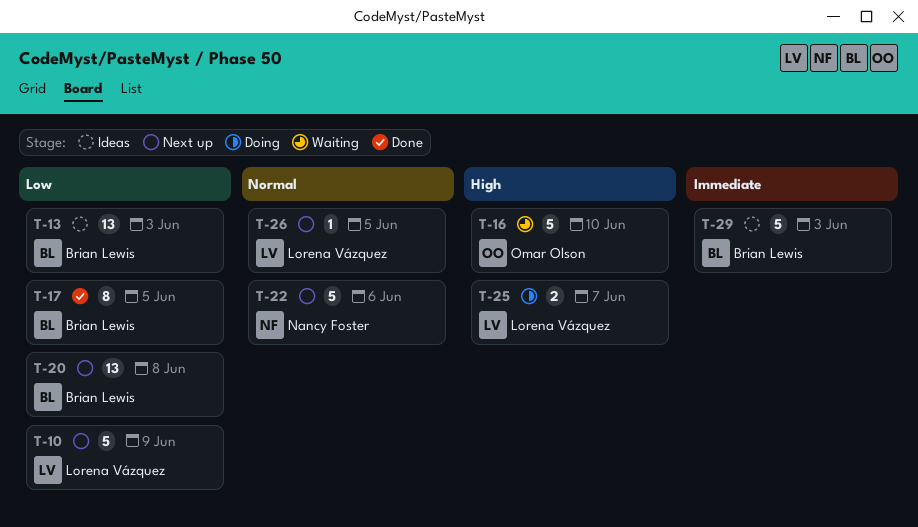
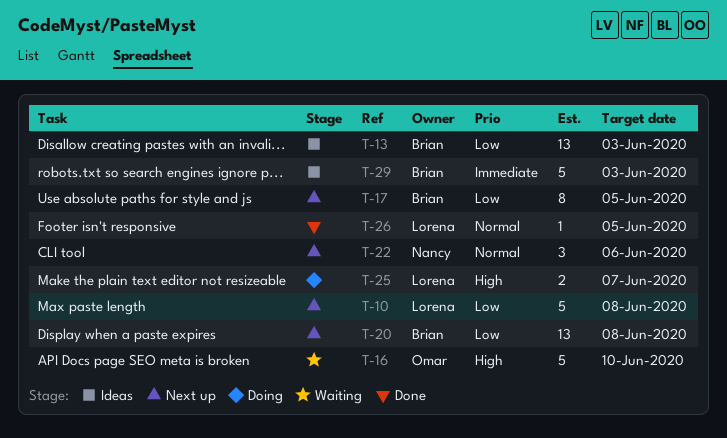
T-10, due: Jun 9 -> Jun 8
T-17, status: Done -> Next up
T-22, estimate: 5 -> 3
T-26, status: Next up -> Done

